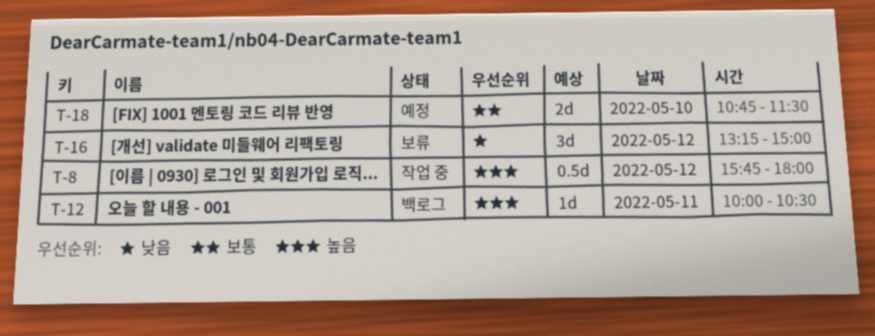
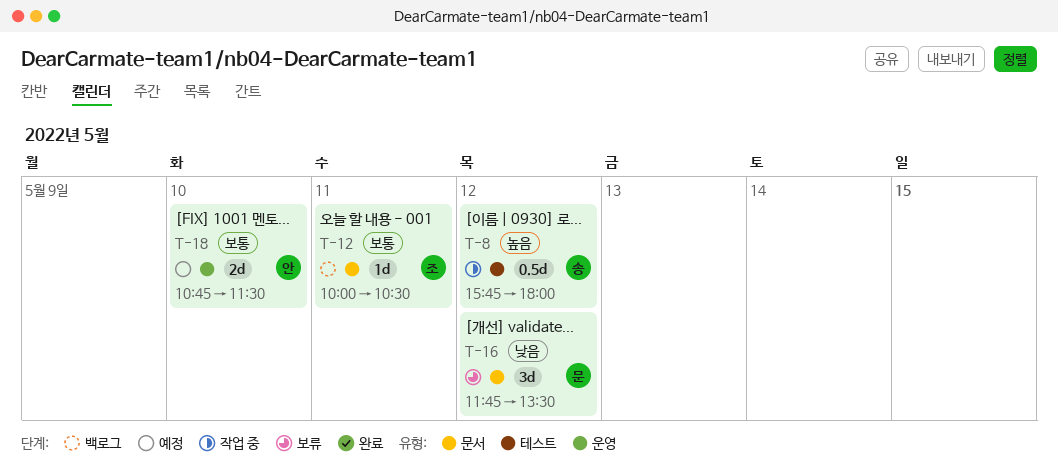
T-12, priority: 높음 -> 보통
T-16, begins: 13:15 -> 11:45
T-16, ends: 15:00 -> 13:30

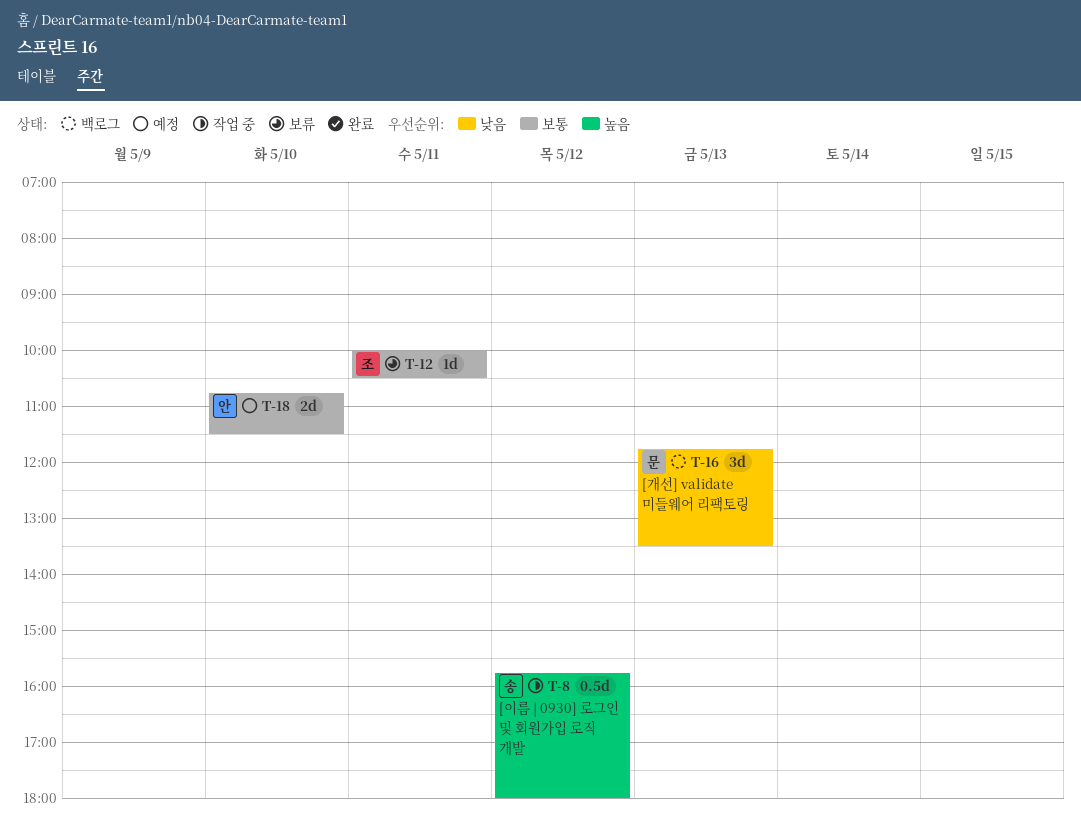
T-12, status: 백로그 -> 보류
T-16, status: 보류 -> 백로그
T-16, day: May 12 -> May 13

